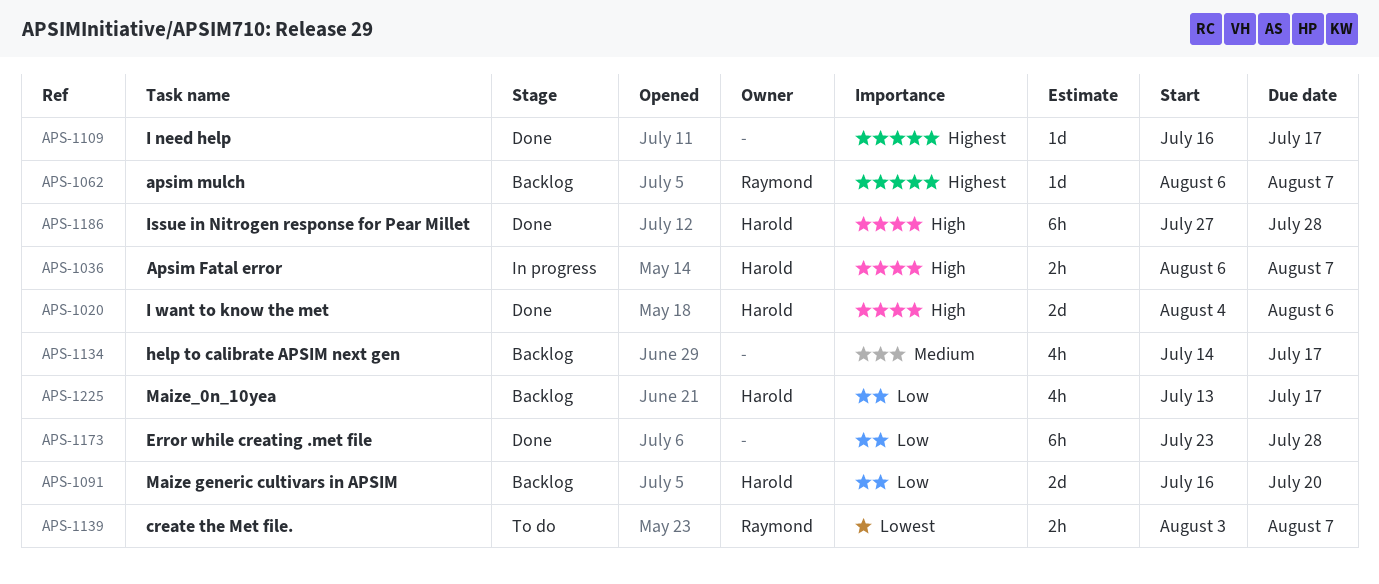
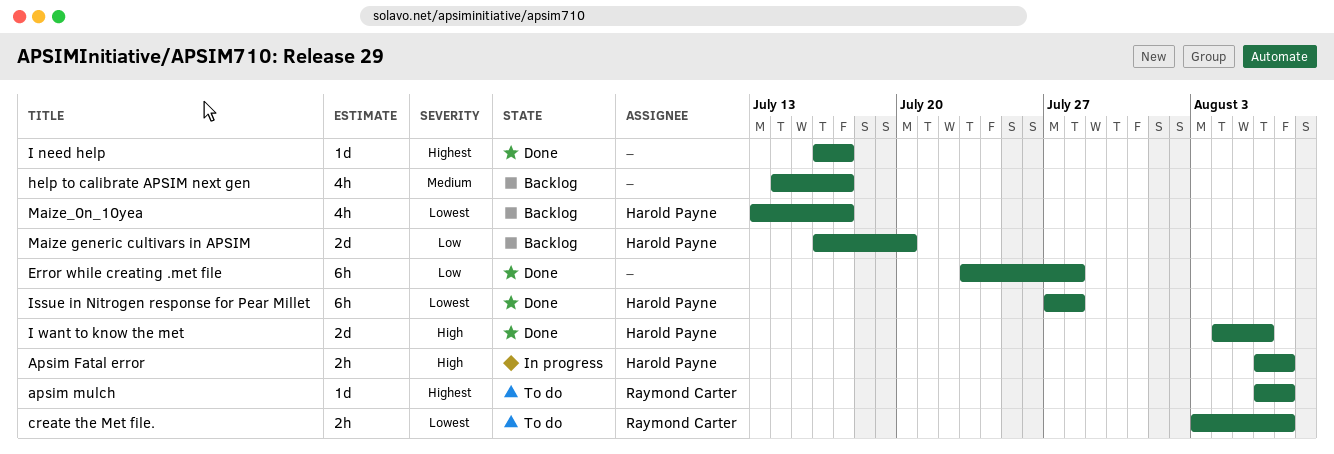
apsim mulch, status: Backlog -> To do
Issue in Nitrogen response for Pear Millet, priority: High -> Lowest
Maize_0n_10yea, priority: Low -> Lowest

